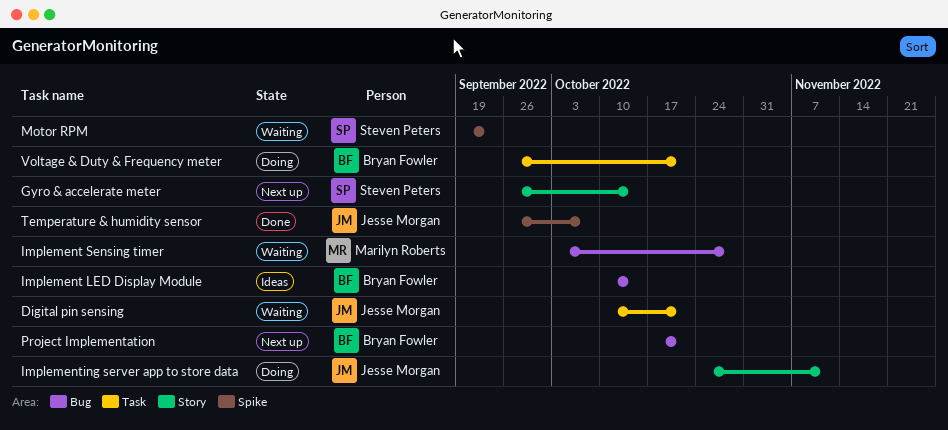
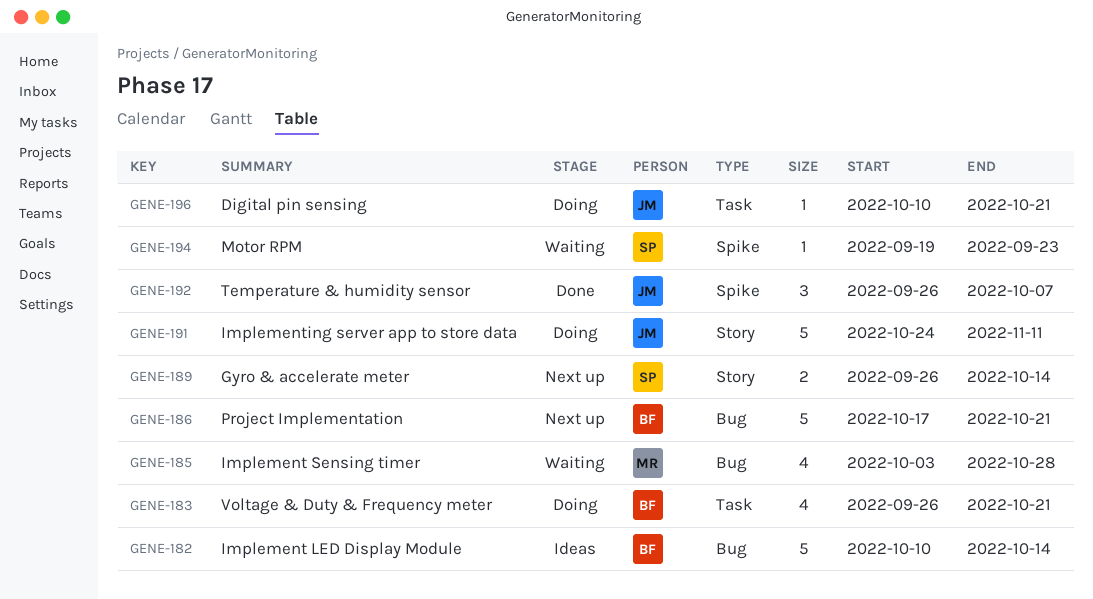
Digital pin sensing, status: Waiting -> Doing

